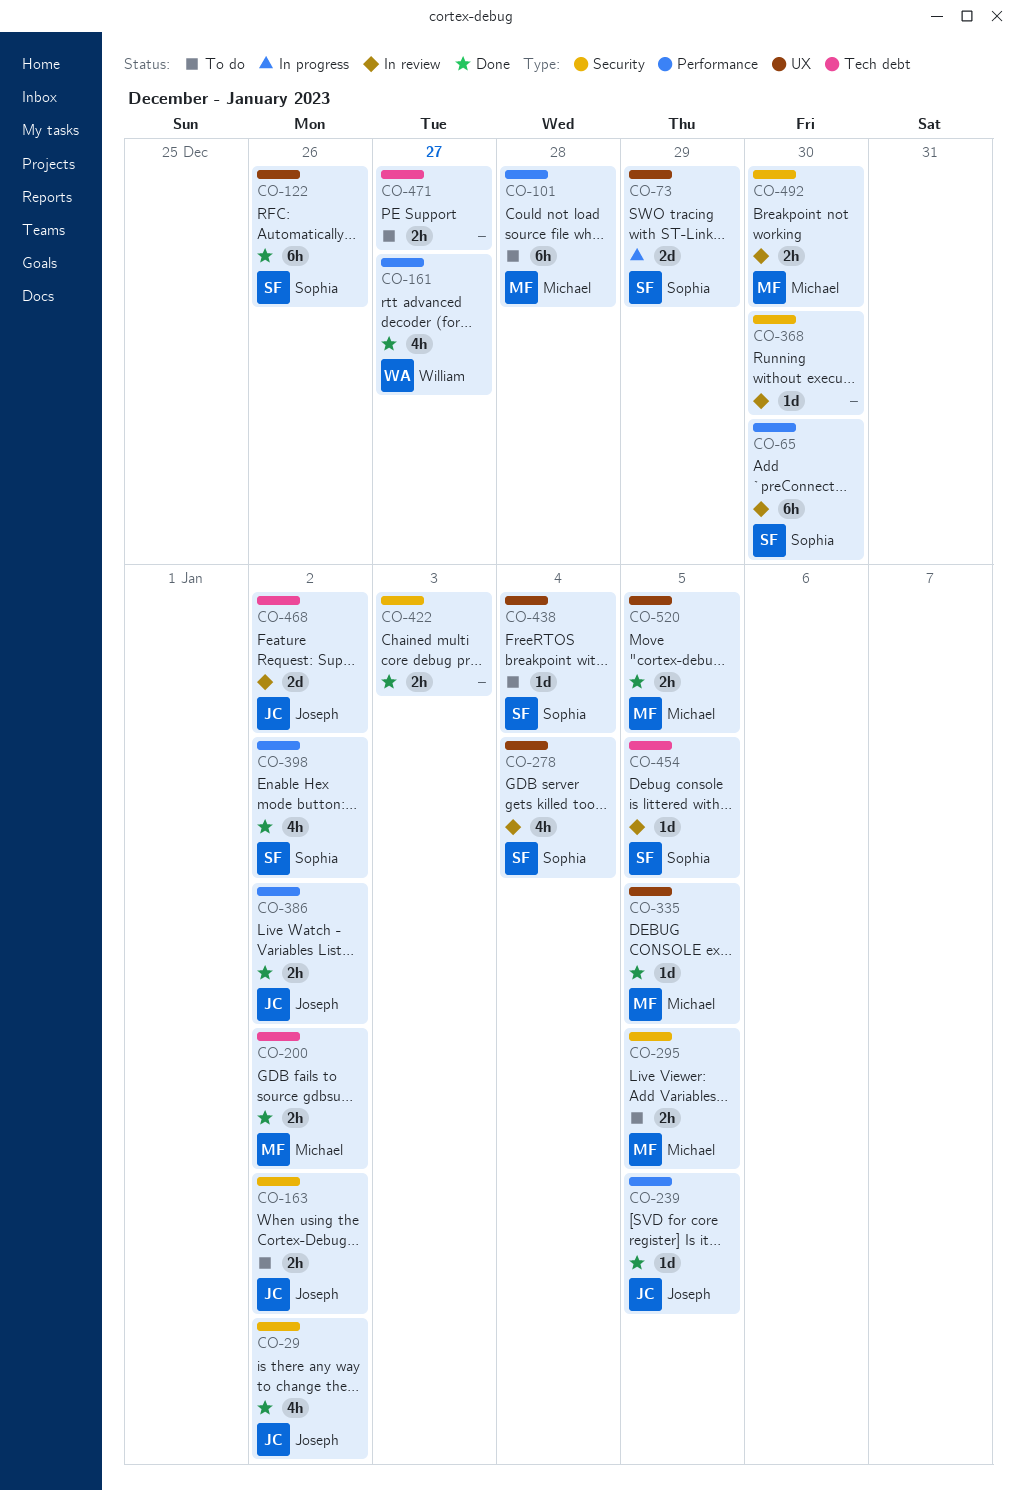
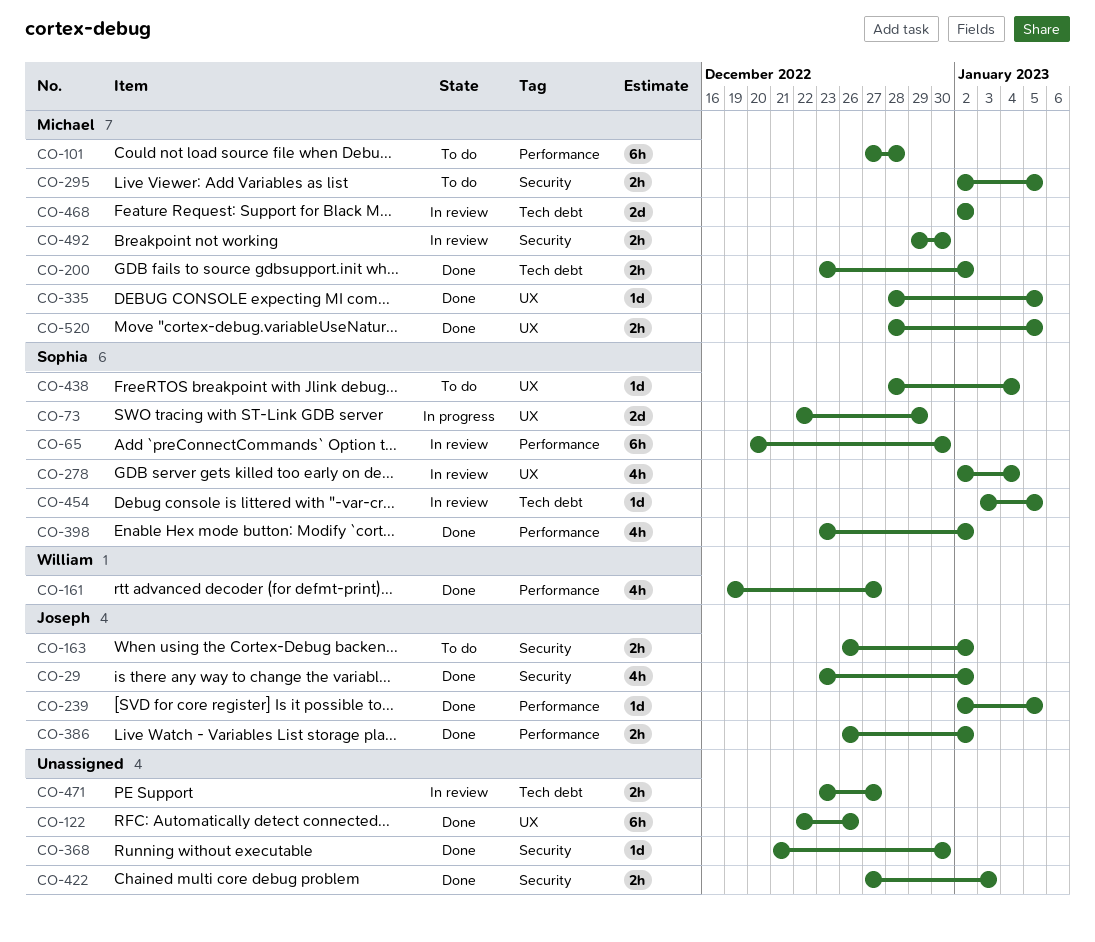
CO-122, owner: Sophia -> none
CO-368, status: In review -> Done
CO-468, owner: Joseph -> Michael
CO-471, status: To do -> In review

